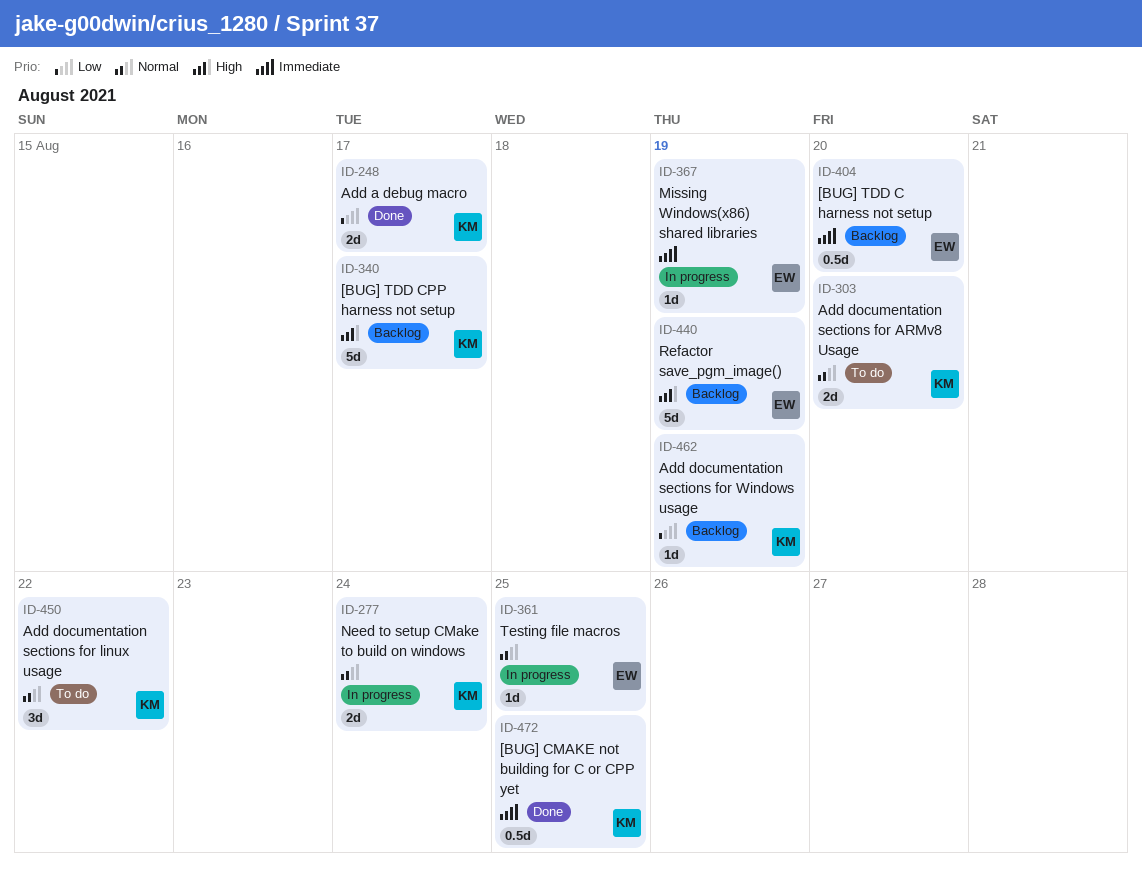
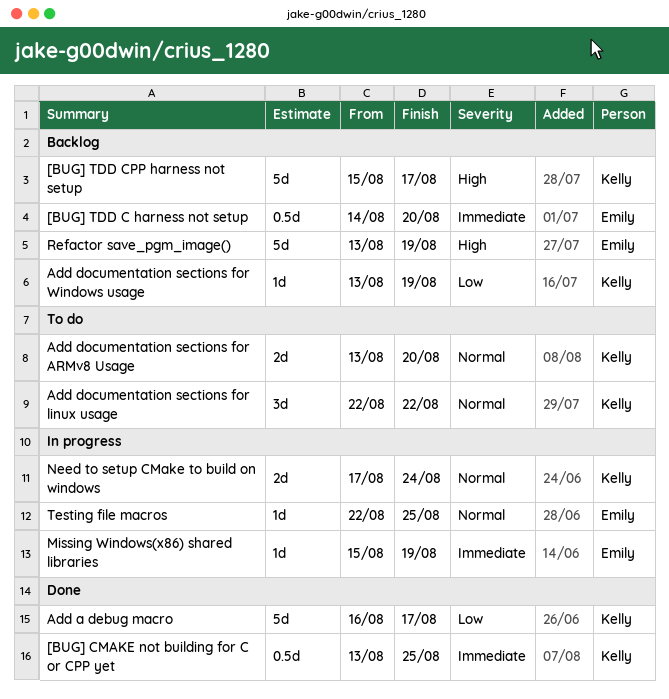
Add a debug macro, estimate: 2d -> 5d

